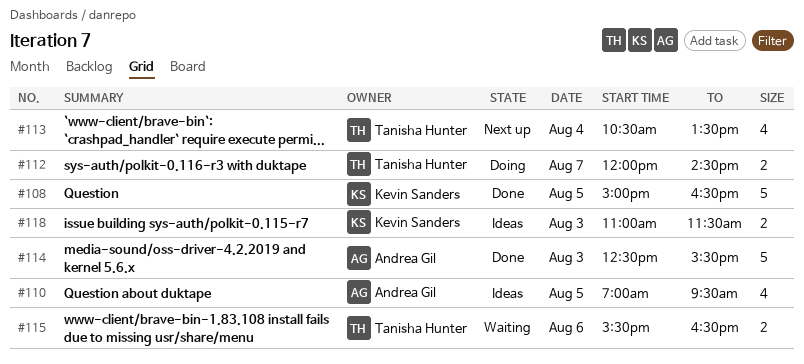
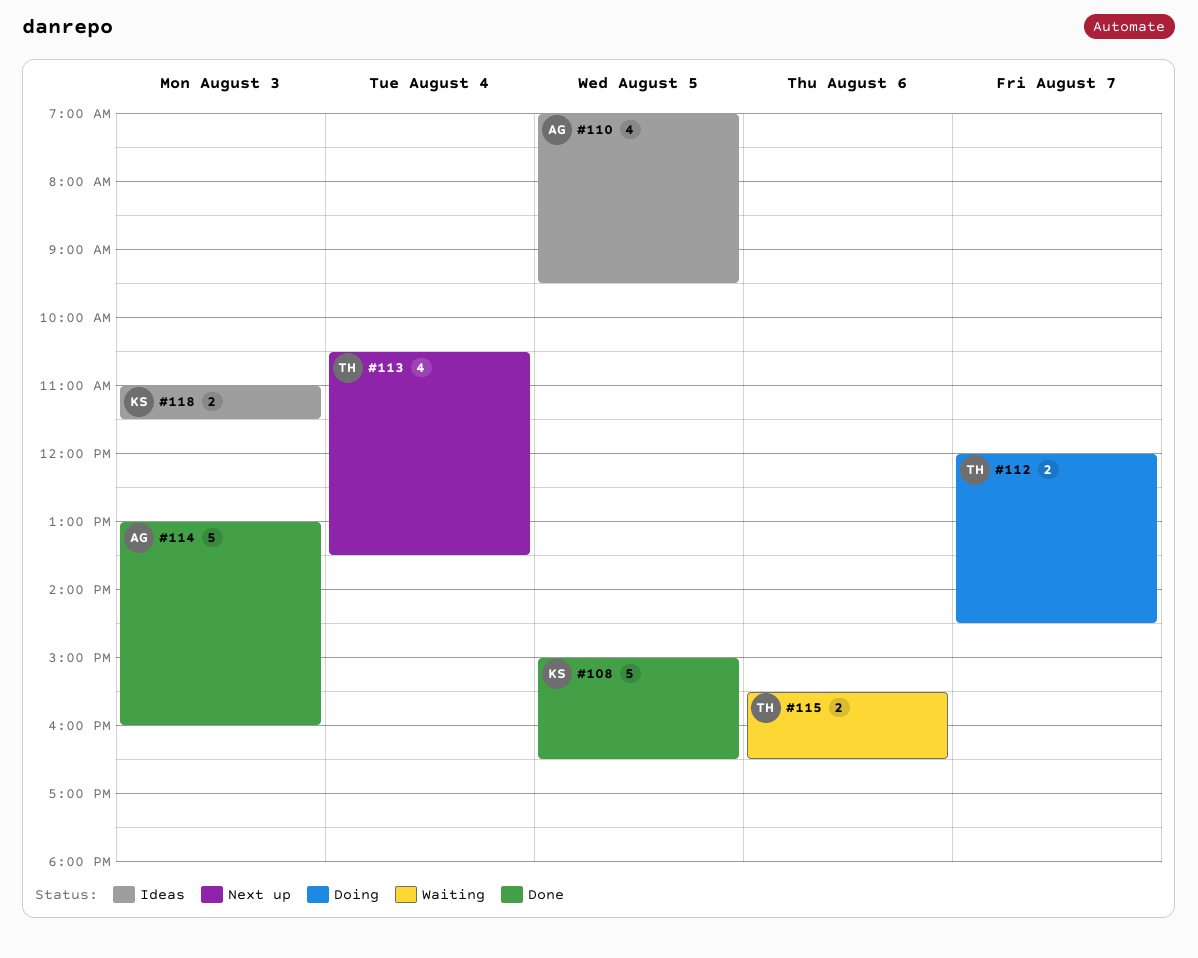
#114, begins: 12:30 -> 13:00
#114, ends: 15:30 -> 16:00

